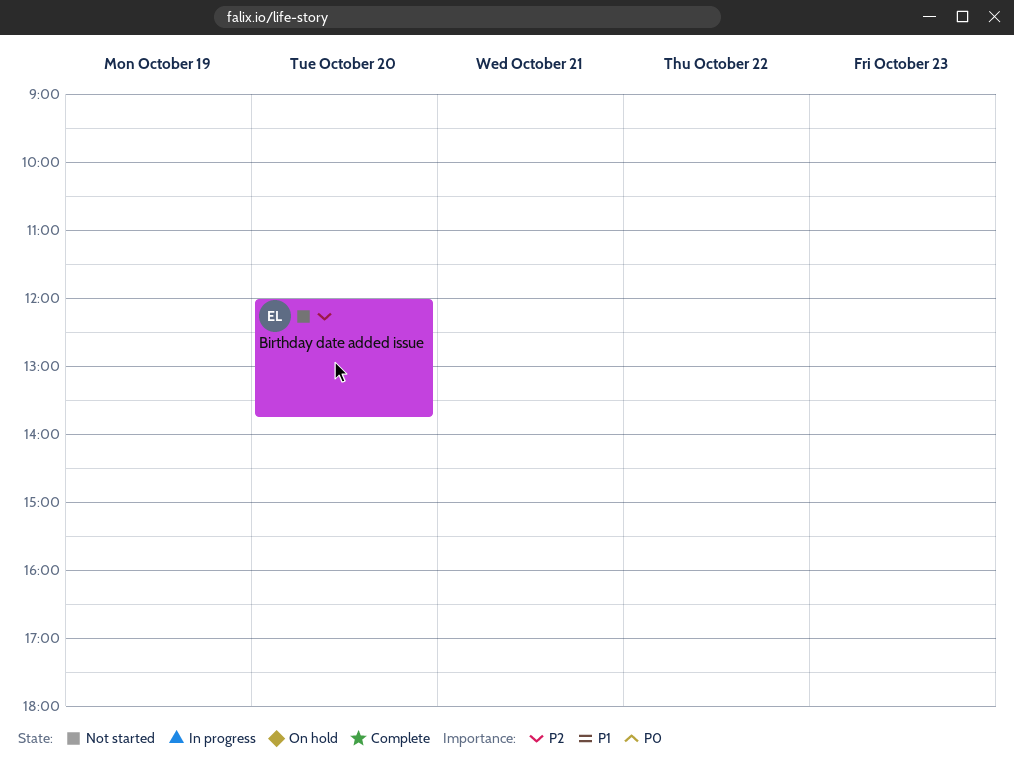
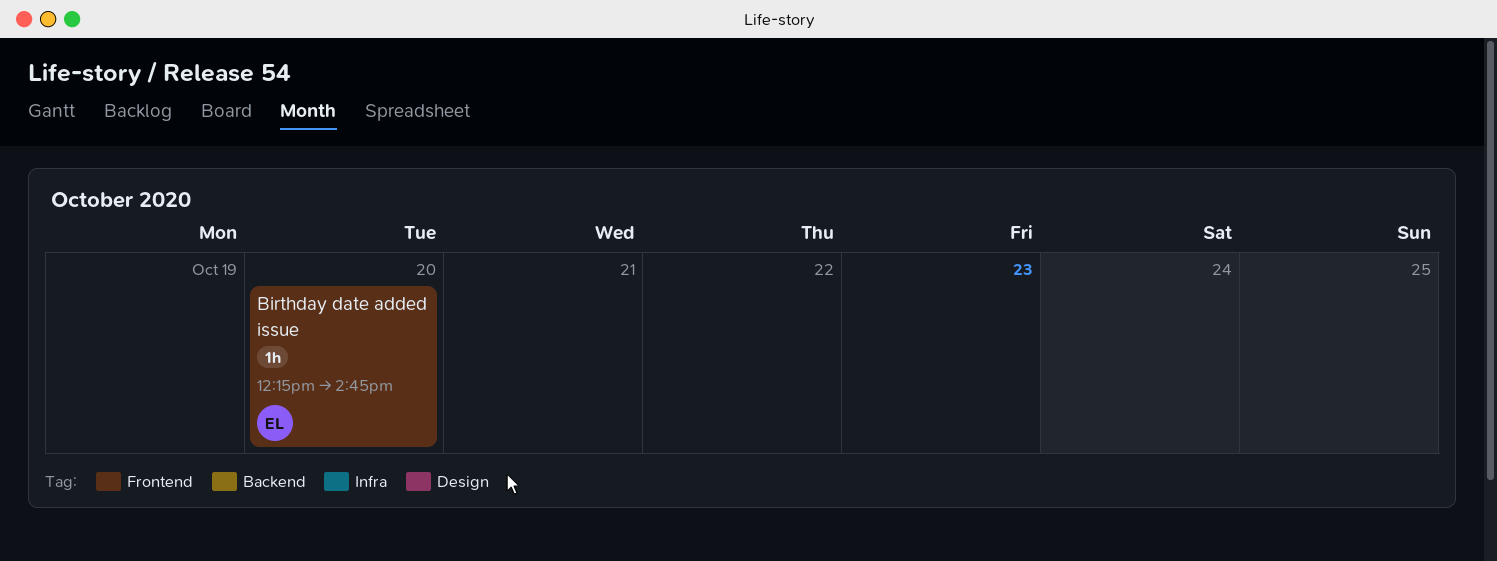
Birthday date added issue, begins: 12:00 -> 12:15
Birthday date added issue, ends: 13:45 -> 14:45

